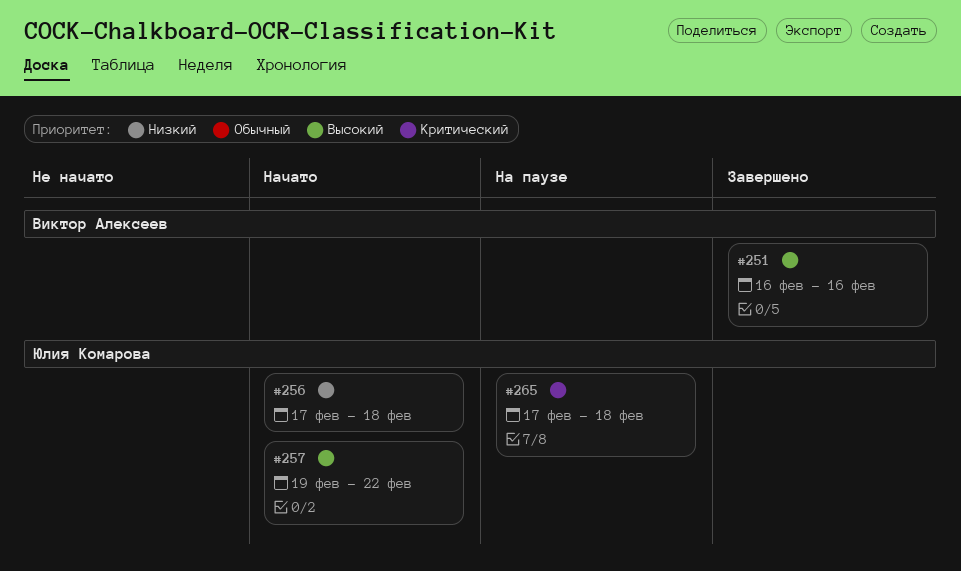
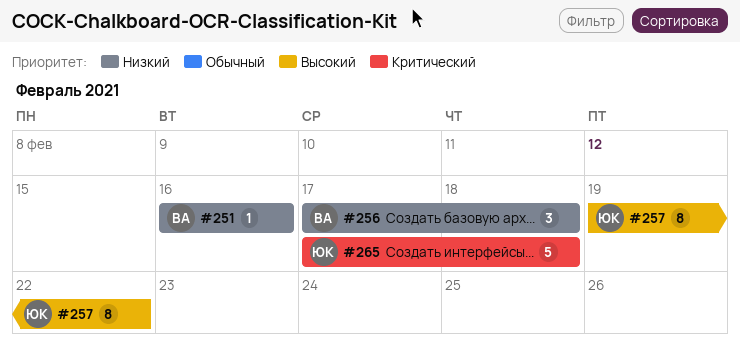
#251, priority: Высокий -> Низкий
#256, owner: Юлия Комарова -> Виктор Алексеев

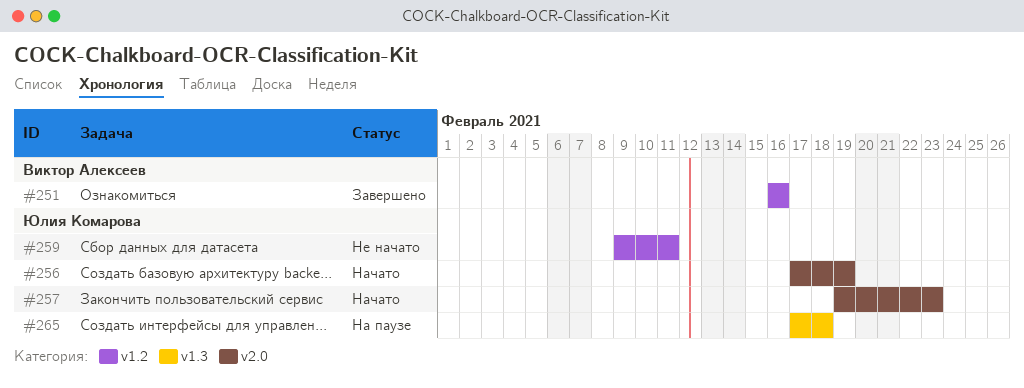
#256, owner: Виктор Алексеев -> Юлия Комарова
#256, due: Feb 18 -> Feb 19
#257, due: Feb 22 -> Feb 23
#259: none -> present

